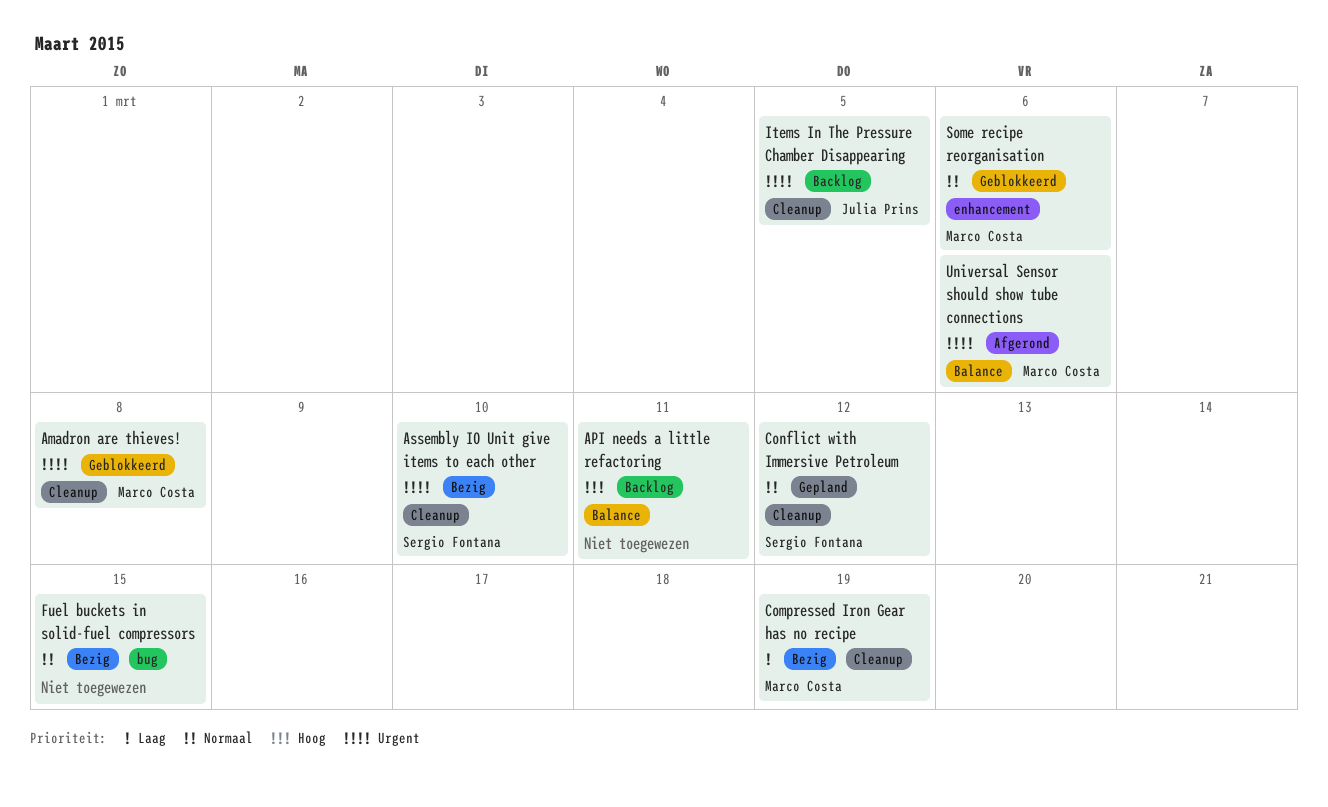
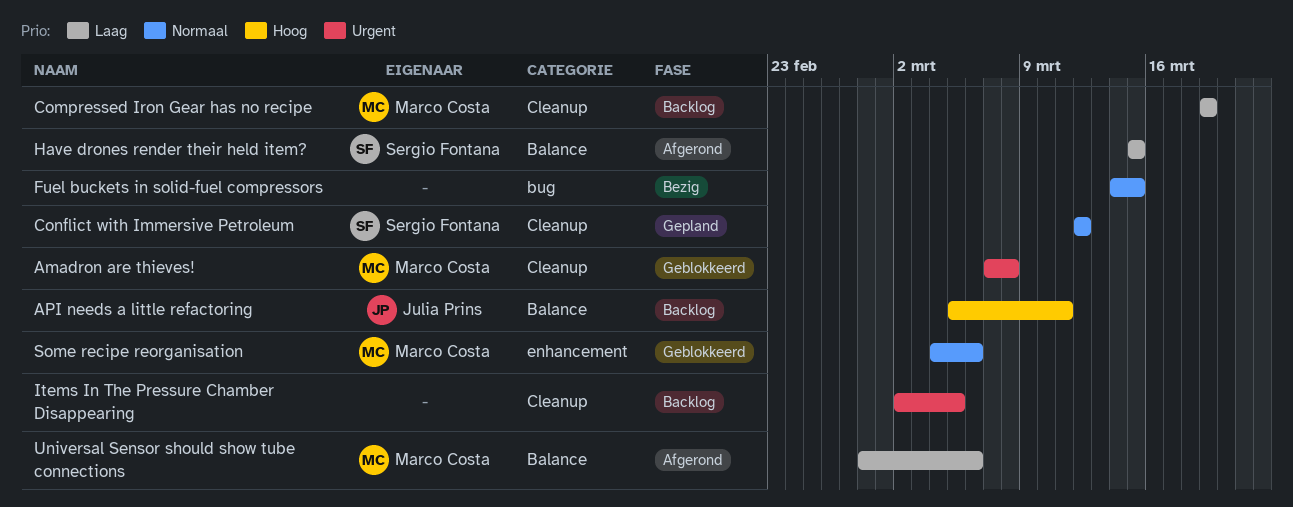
API needs a little refactoring, owner: none -> Julia Prins
Assembly IO Unit give items to each other: present -> none
Compressed Iron Gear has no recipe, status: Bezig -> Backlog
Have drones render their held item?: none -> present
Items In The Pressure Chamber Disappearing, owner: Julia Prins -> none
Universal Sensor should show tube connections, priority: Urgent -> Laag

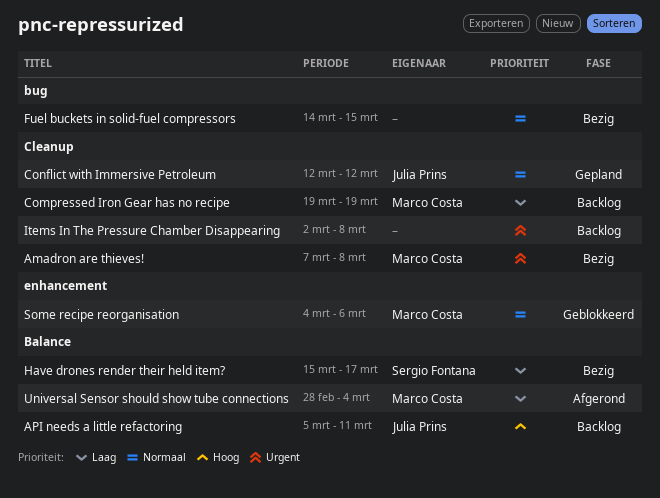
Amadron are thieves!, status: Geblokkeerd -> Bezig
Conflict with Immersive Petroleum, owner: Sergio Fontana -> Julia Prins
Have drones render their held item?, status: Afgerond -> Bezig
Have drones render their held item?, due: Mar 15 -> Mar 17
Items In The Pressure Chamber Disappearing, due: Mar 5 -> Mar 8
Universal Sensor should show tube connections, due: Mar 6 -> Mar 4

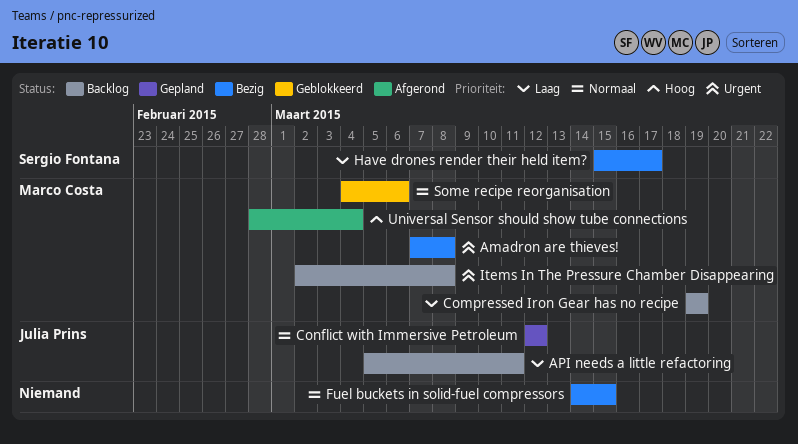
API needs a little refactoring, priority: Hoog -> Laag
Items In The Pressure Chamber Disappearing, owner: none -> Marco Costa
Universal Sensor should show tube connections, priority: Laag -> Hoog

